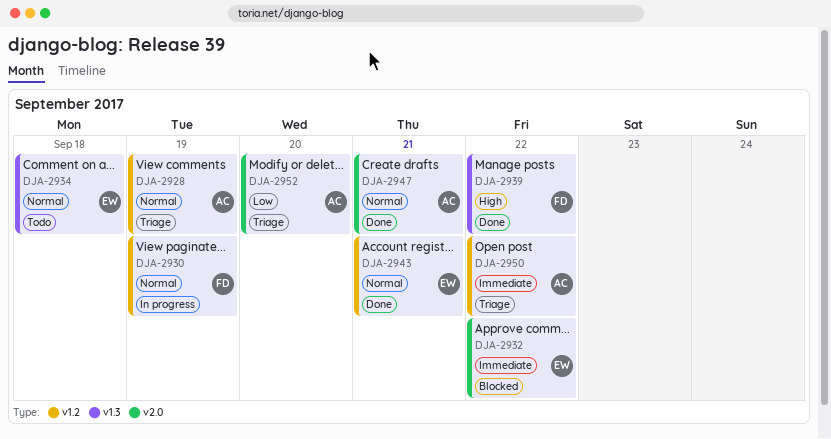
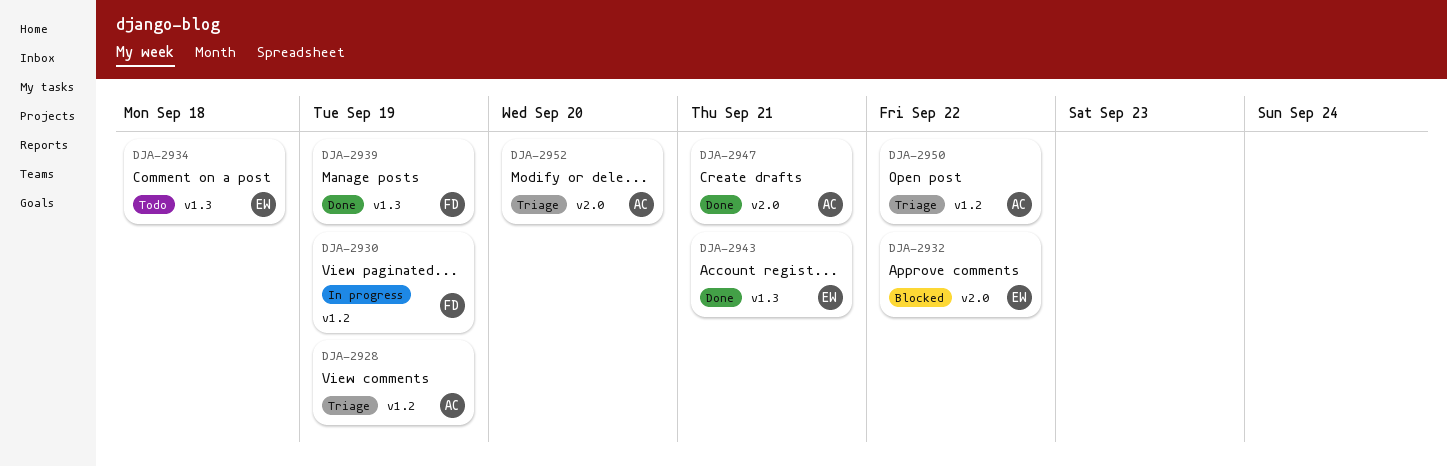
DJA-2939, due: Sep 22 -> Sep 19
DJA-2943, label: v1.2 -> v1.3

